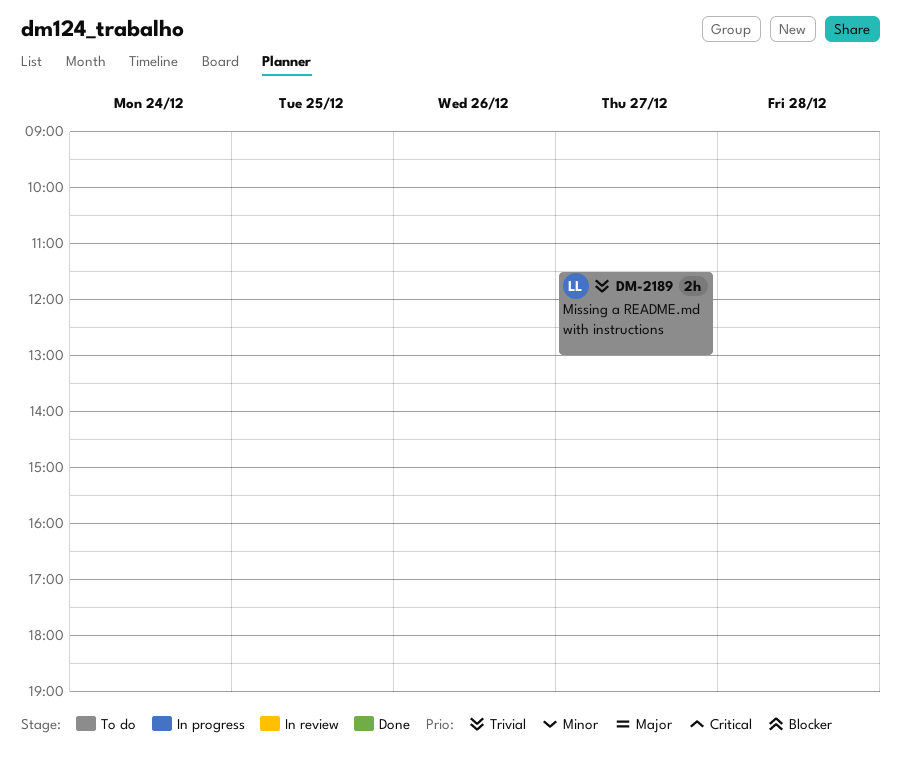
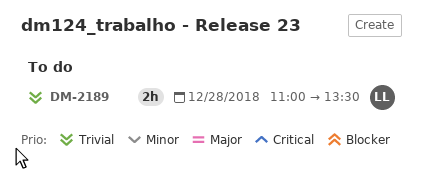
DM-2189, day: Dec 27 -> Dec 28
DM-2189, begins: 11:30 -> 11:00
DM-2189, ends: 13:00 -> 13:30

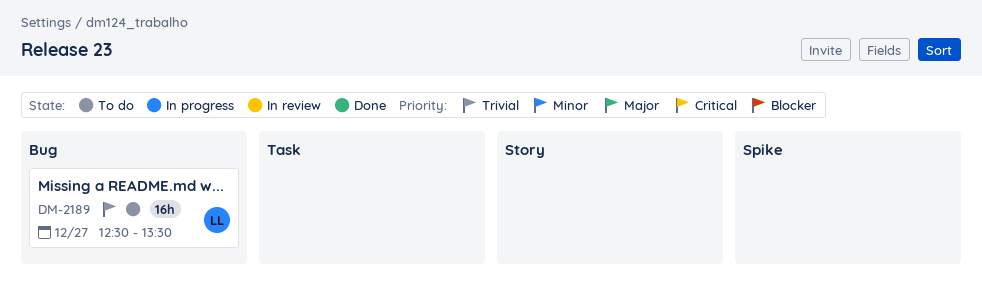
DM-2189, estimate: 2h -> 16h
DM-2189, day: Dec 28 -> Dec 27
DM-2189, begins: 11:00 -> 12:30

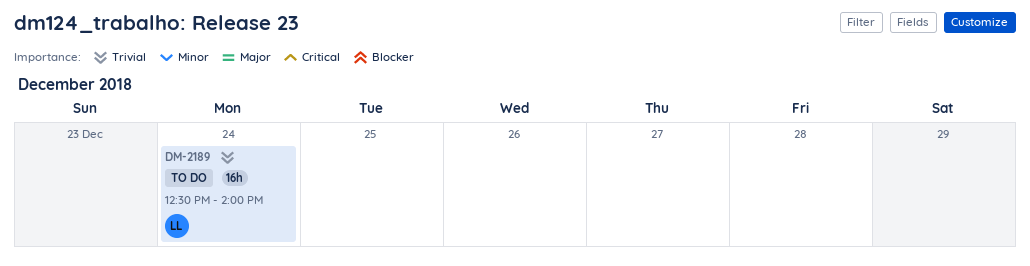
DM-2189, day: Dec 27 -> Dec 24
DM-2189, ends: 13:30 -> 14:00

